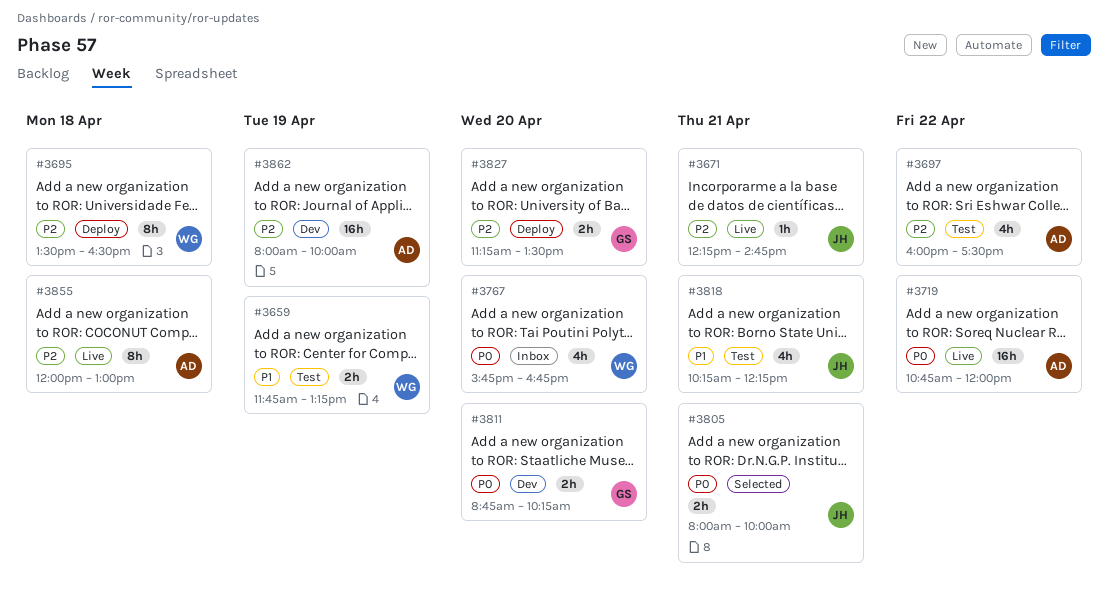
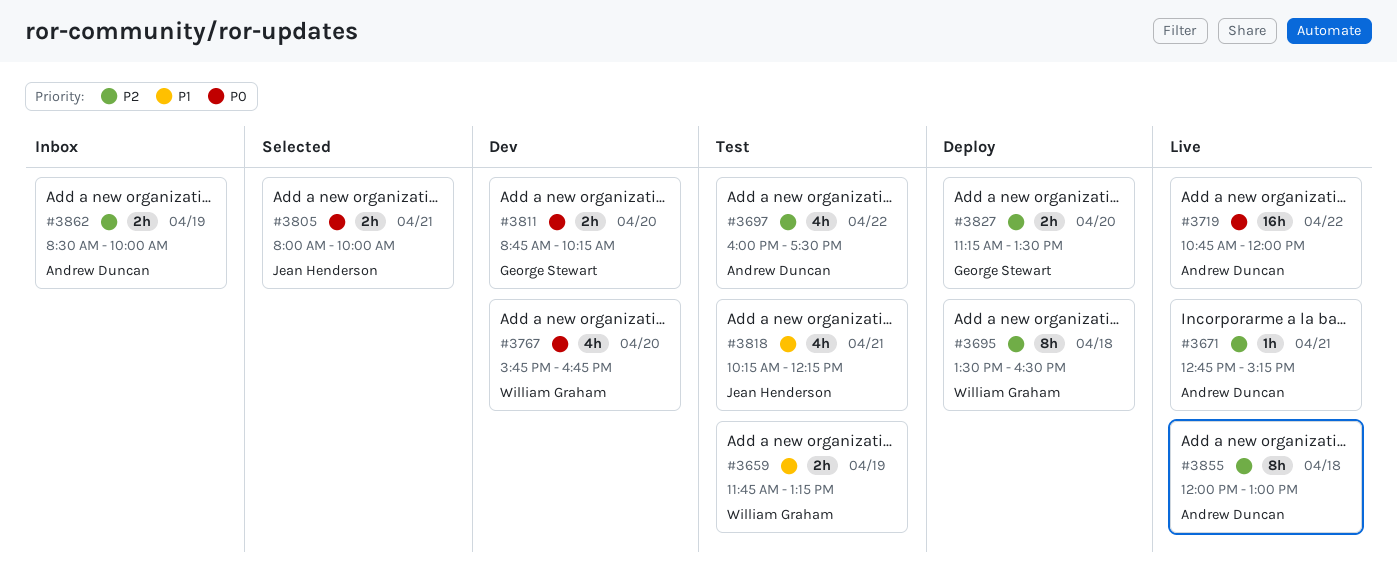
#3671, owner: Jean Henderson -> Andrew Duncan
#3671, begins: 12:15 -> 12:45
#3671, ends: 14:45 -> 15:15
#3767, status: Inbox -> Dev
#3862, status: Dev -> Inbox
#3862, estimate: 16h -> 2h
#3862, begins: 08:00 -> 08:30

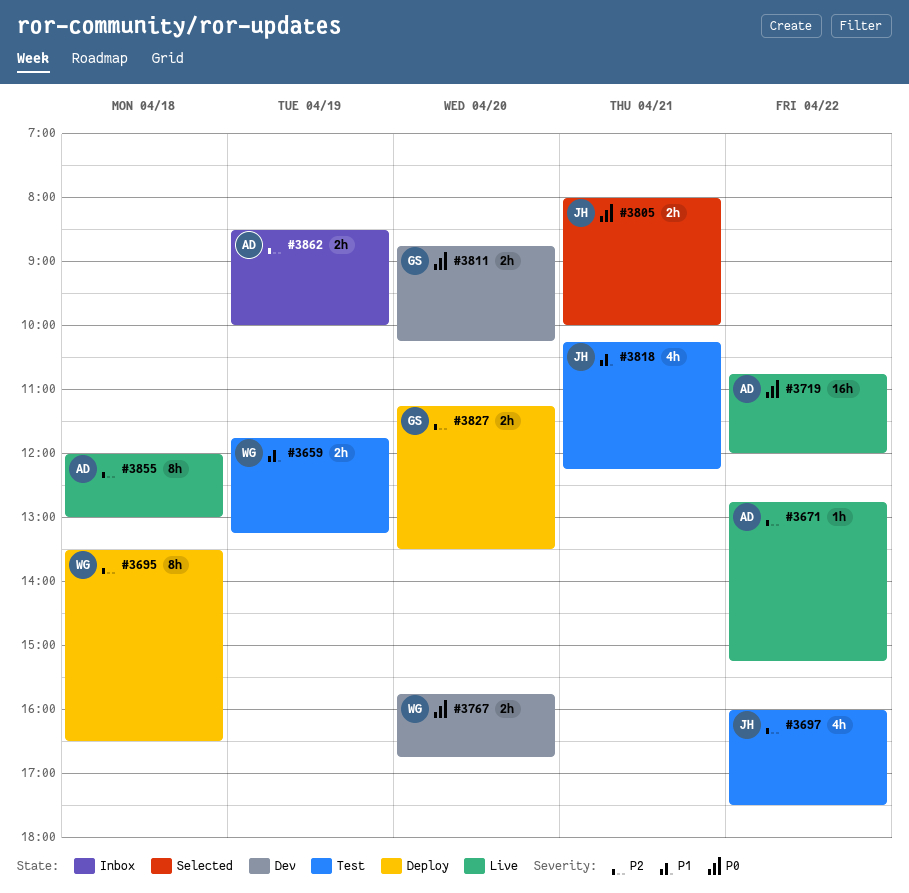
#3671, day: Apr 21 -> Apr 22
#3697, owner: Andrew Duncan -> Jean Henderson
#3767, estimate: 4h -> 2h

